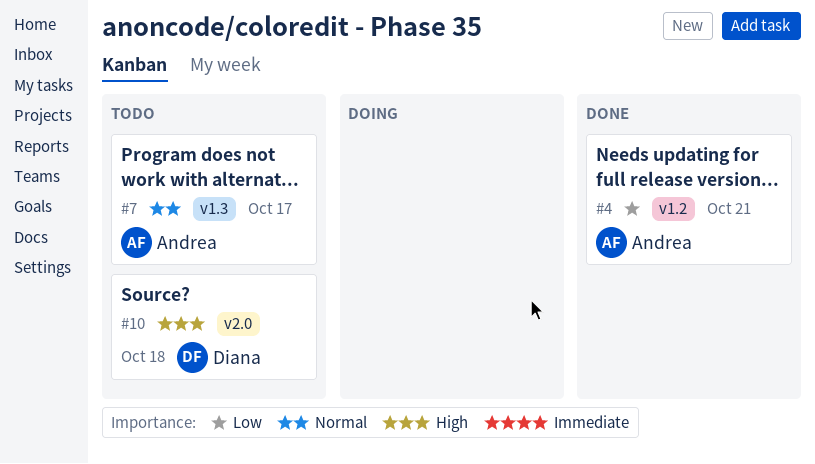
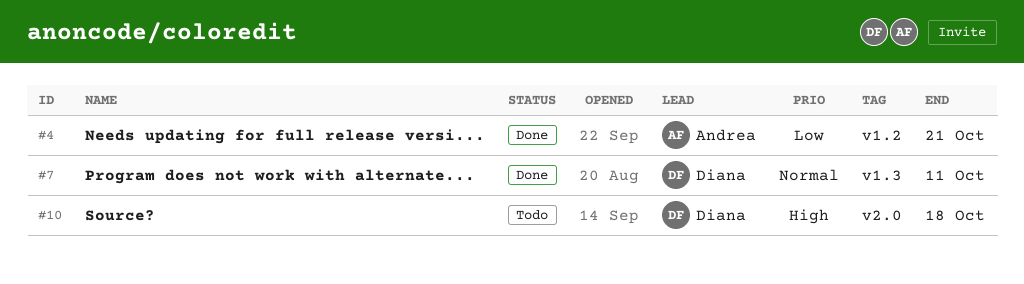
#7, status: Todo -> Done
#7, owner: Andrea -> Diana
#7, due: Oct 17 -> Oct 11

